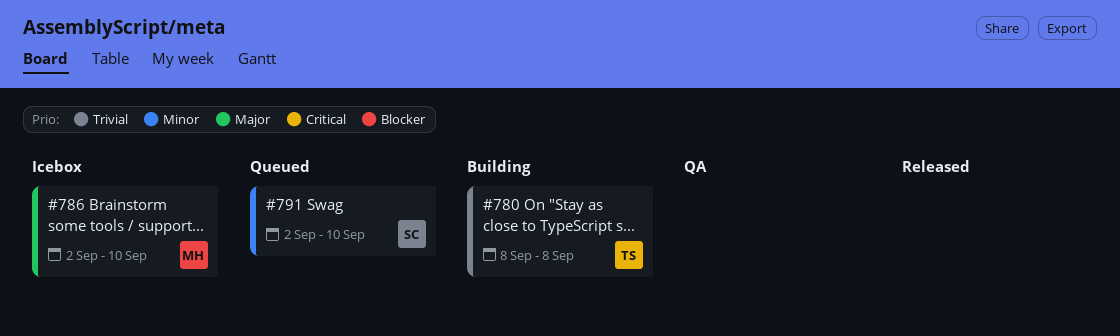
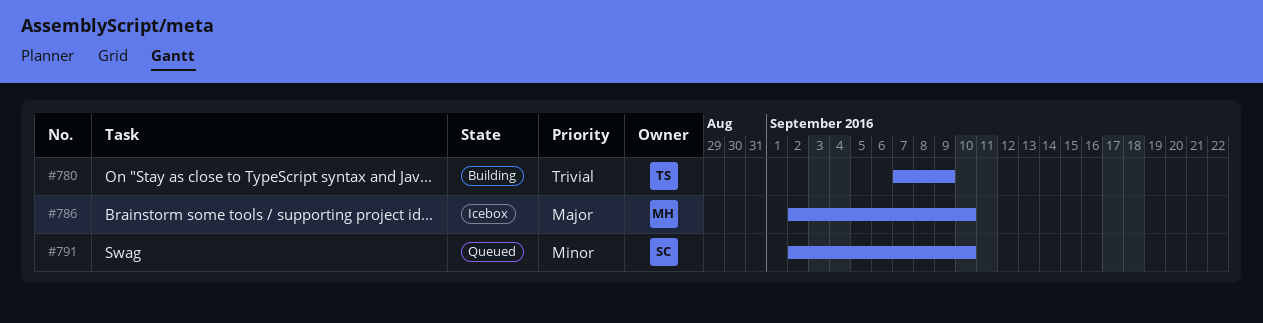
#780, start: Sep 8 -> Sep 7
#780, due: Sep 8 -> Sep 9

